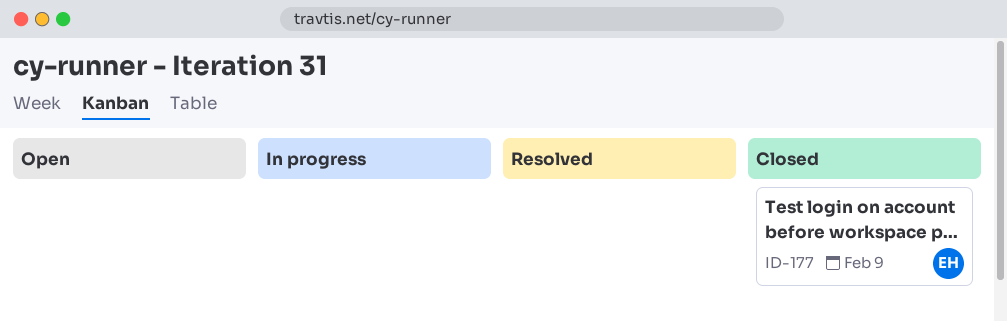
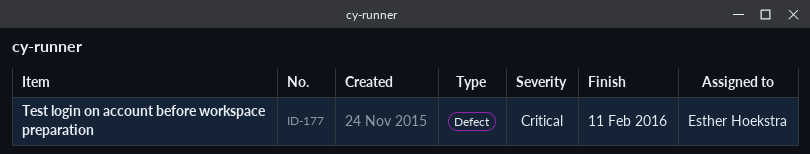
ID-177, due: Feb 9 -> Feb 11

